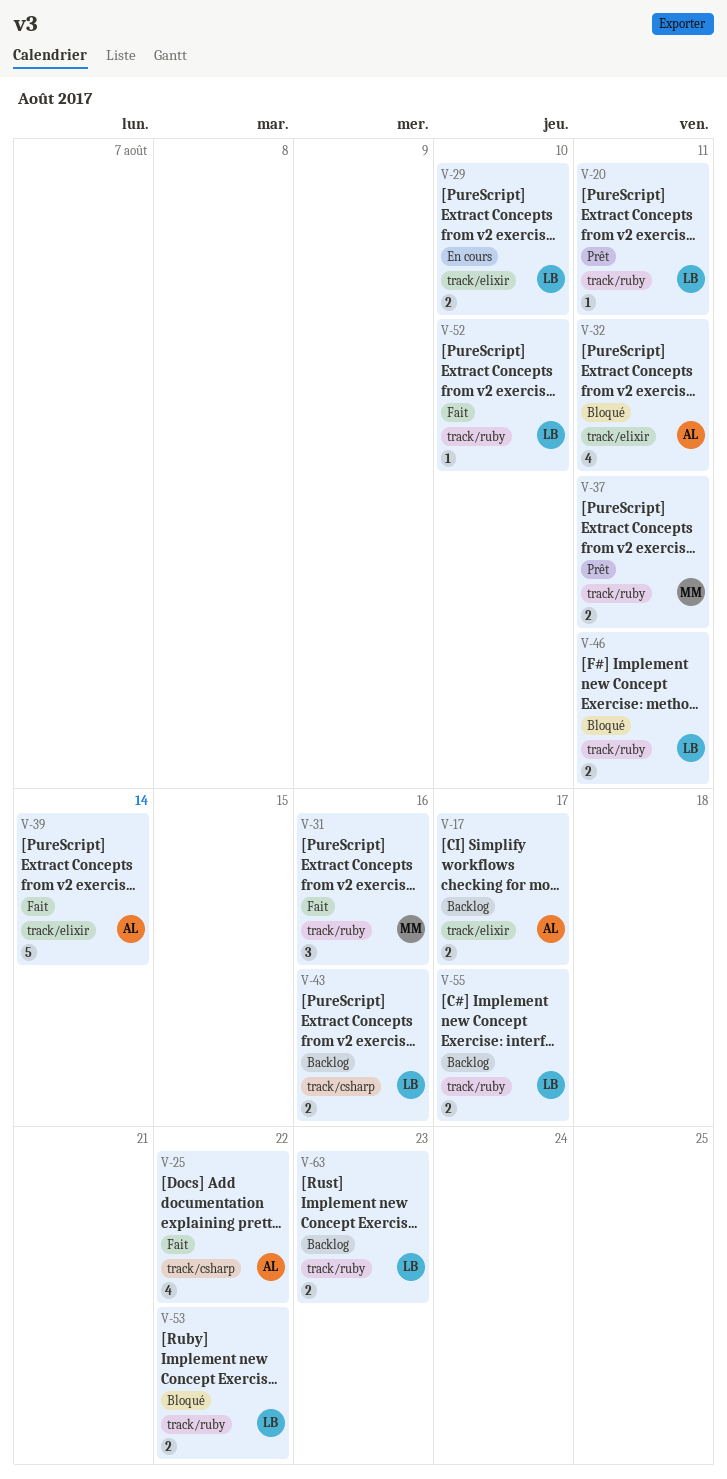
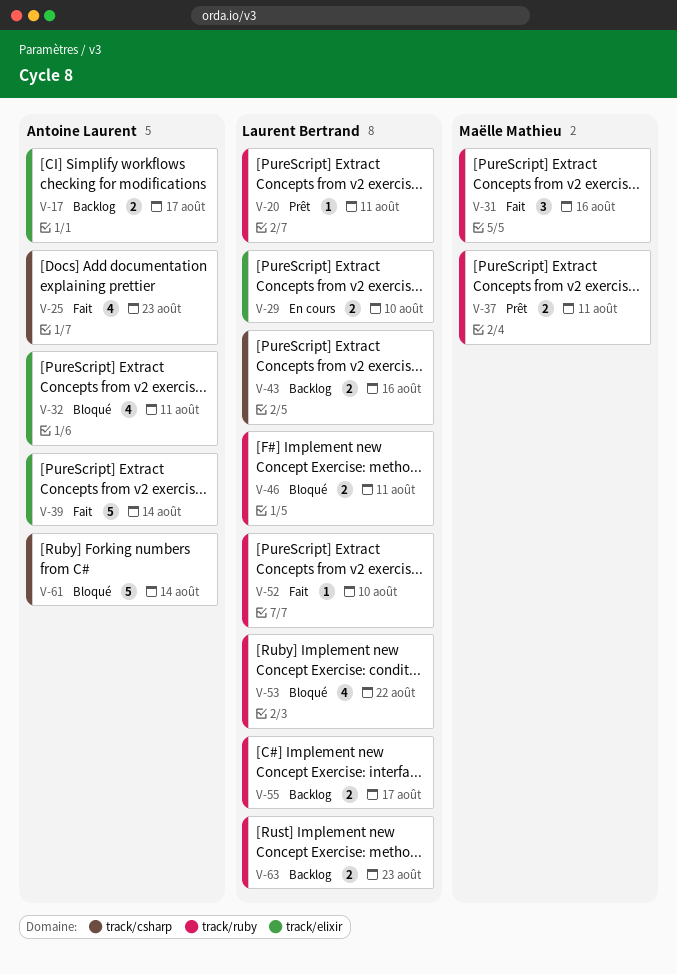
V-25, due: Aug 22 -> Aug 23
V-53, estimate: 2 -> 4
V-61: none -> present

